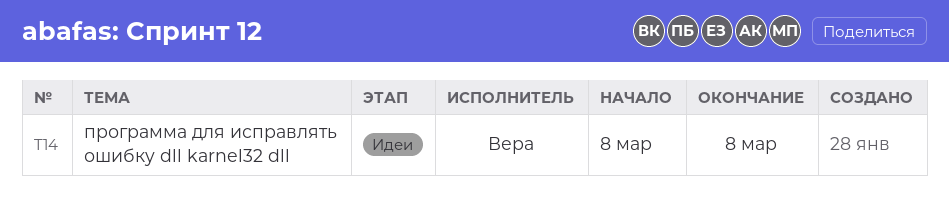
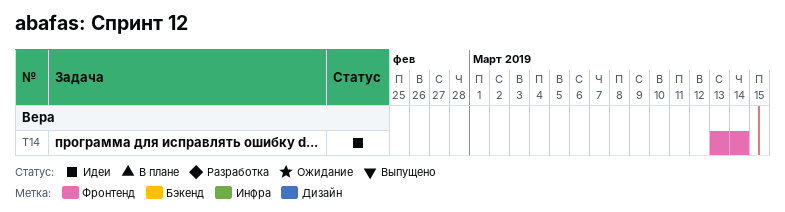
T14, start: Mar 8 -> Mar 13
T14, due: Mar 8 -> Mar 14

